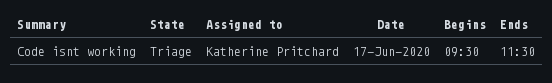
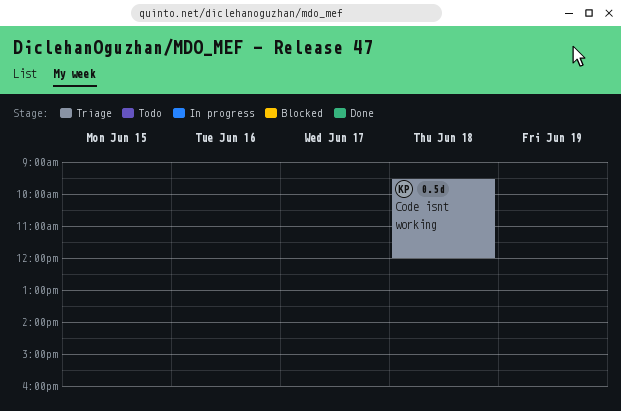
Code isnt working, day: Jun 17 -> Jun 18
Code isnt working, ends: 11:30 -> 12:00

